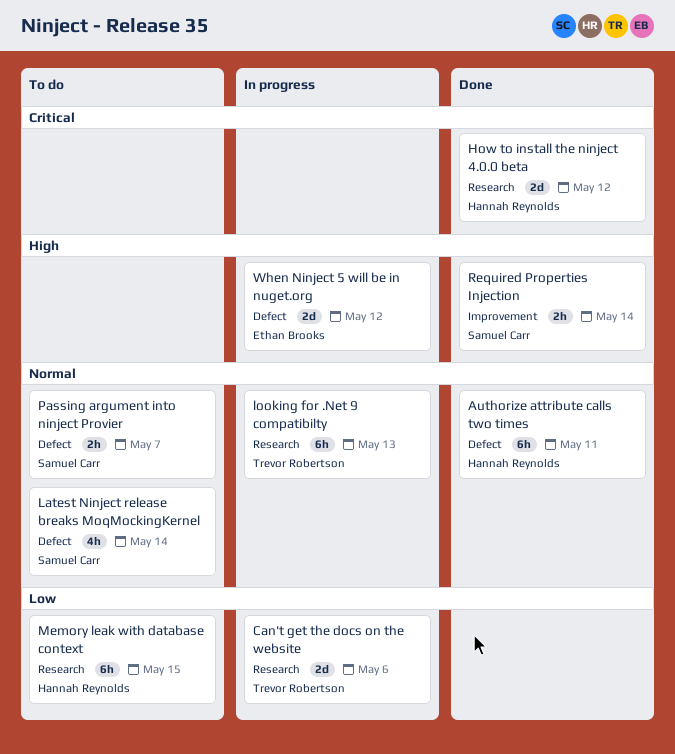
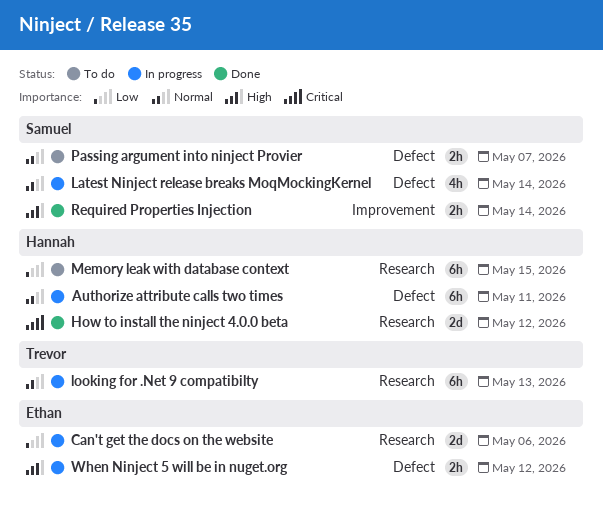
Authorize attribute calls two times, status: Done -> In progress
Can't get the docs on the website, owner: Trevor Robertson -> Ethan Brooks
Latest Ninject release breaks MoqMockingKernel, status: To do -> In progress
When Ninject 5 will be in nuget.org, estimate: 2d -> 2h

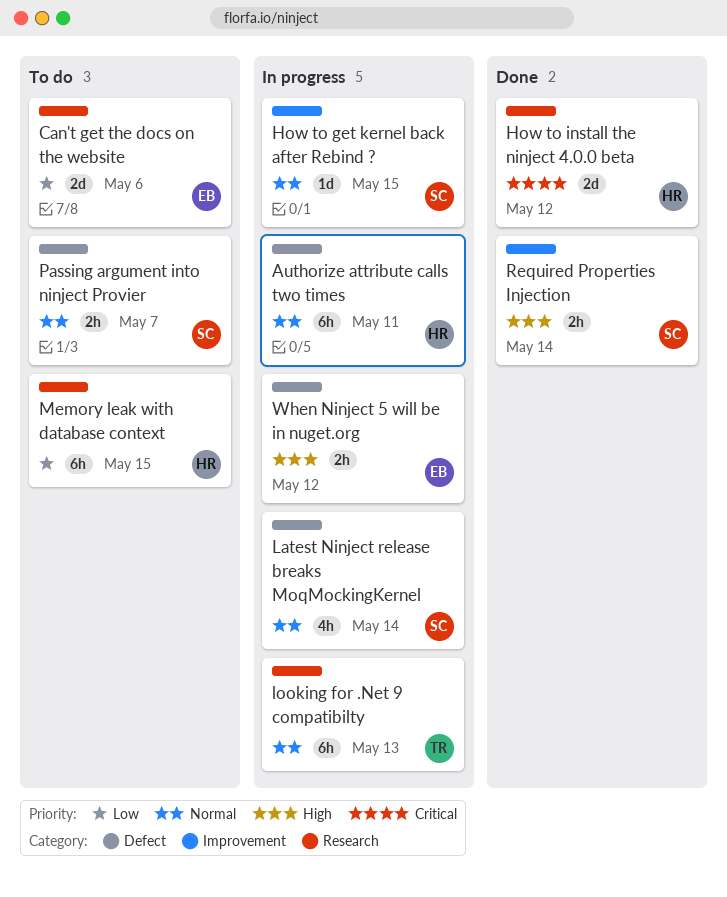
Can't get the docs on the website, status: In progress -> To do
How to get kernel back after Rebind ?: none -> present

